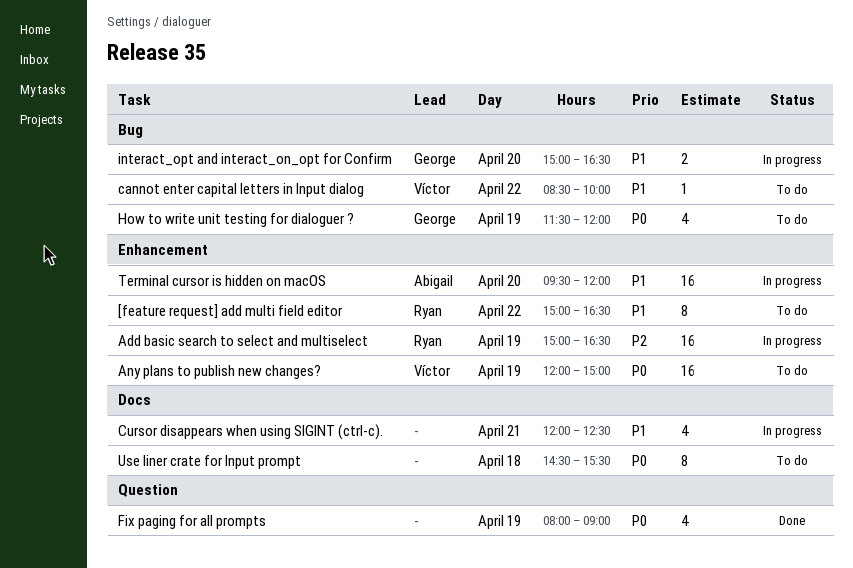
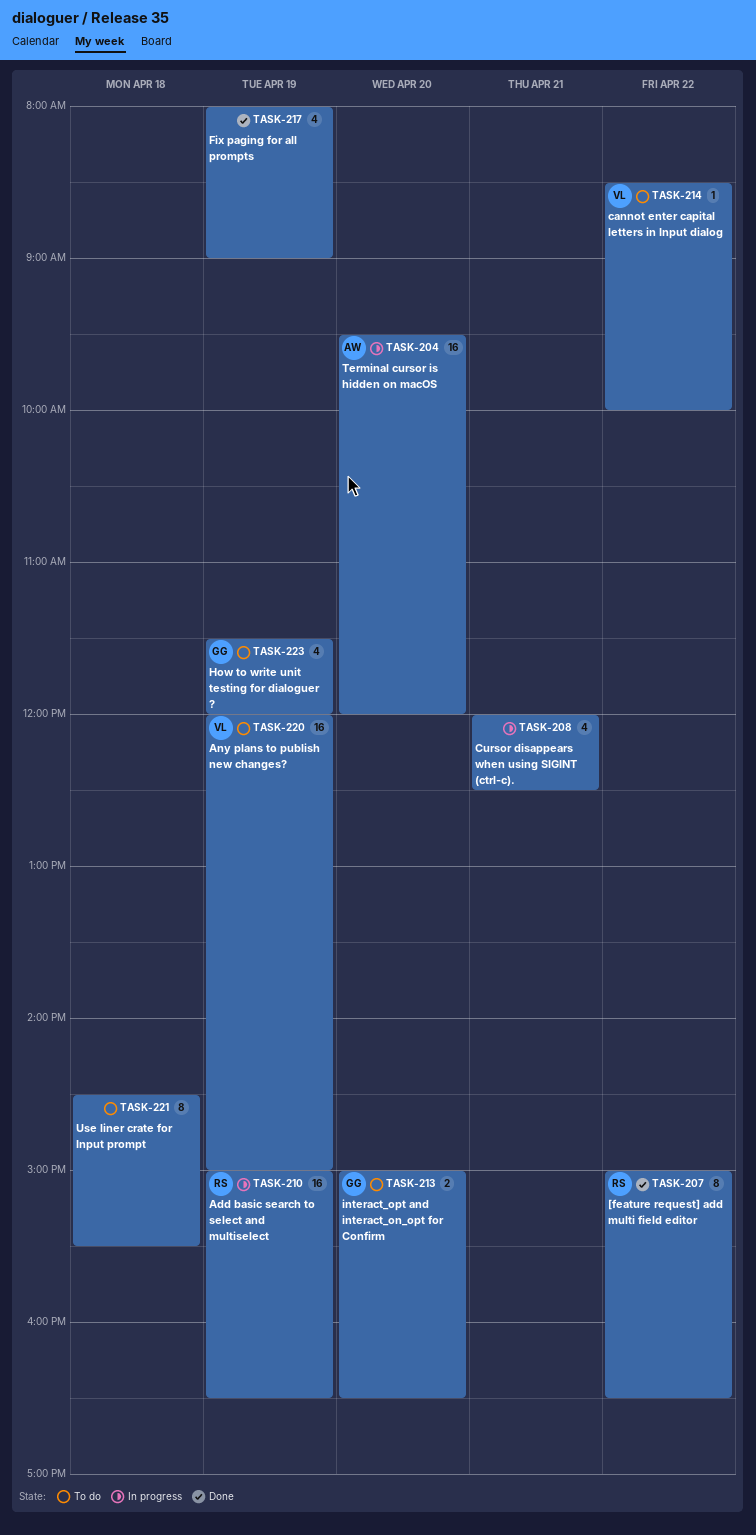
[feature request] add multi field editor, status: To do -> Done
interact_opt and interact_on_opt for Confirm, status: In progress -> To do

